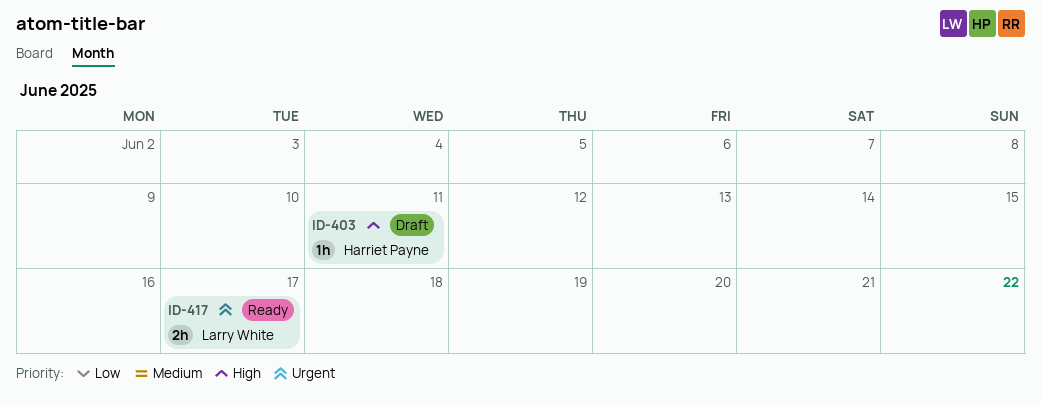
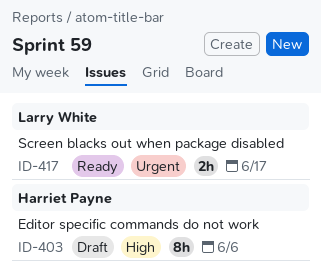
ID-403, estimate: 1h -> 8h
ID-403, due: Jun 11 -> Jun 6

